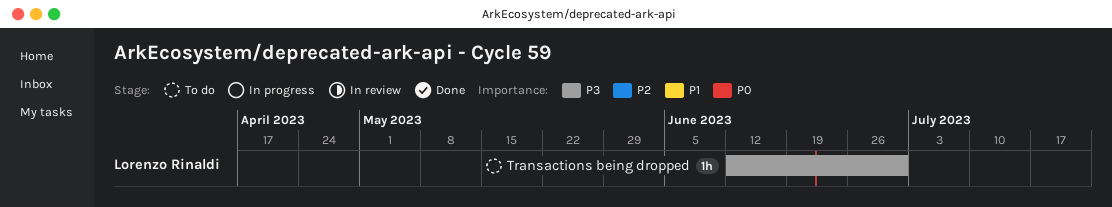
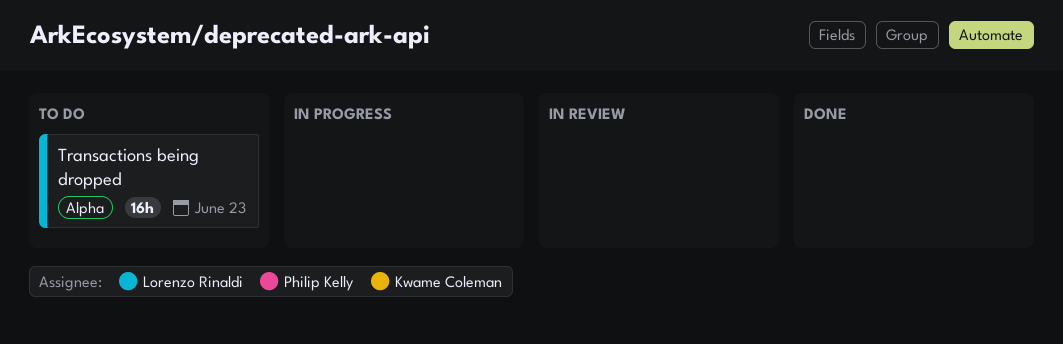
Transactions being dropped, estimate: 1h -> 16h
Transactions being dropped, due: Jun 30 -> Jun 23

